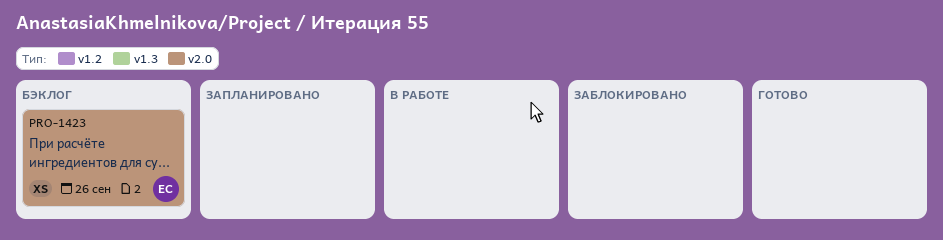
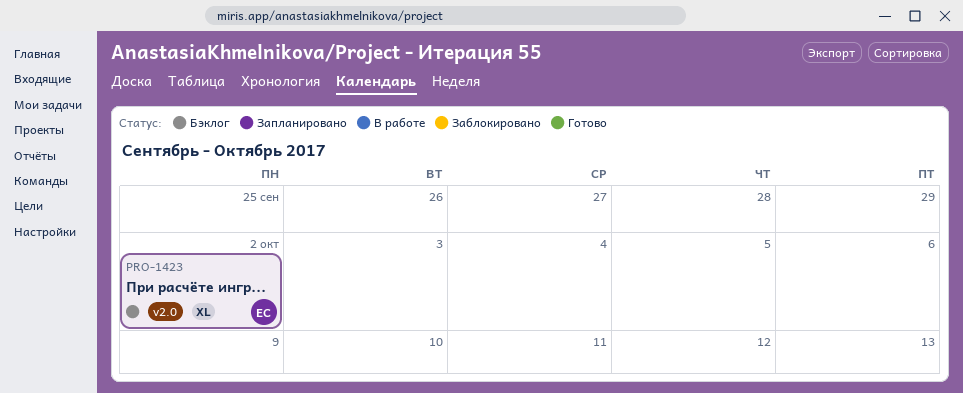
PRO-1423, estimate: XS -> XL
PRO-1423, due: Sep 26 -> Oct 2

